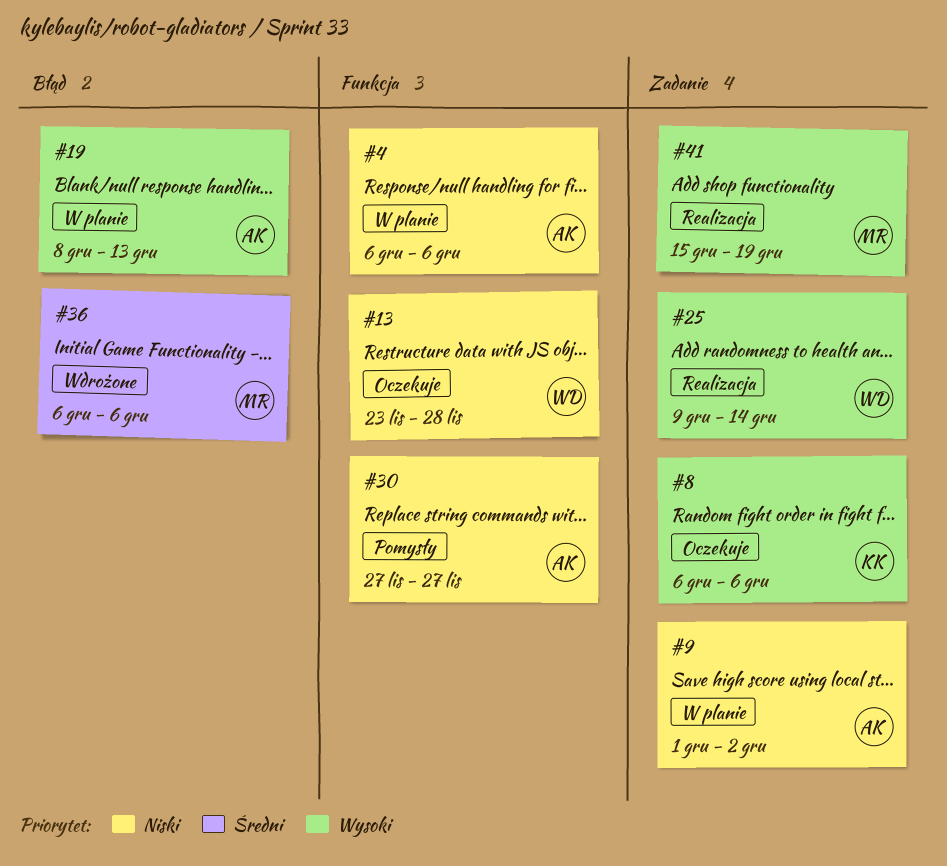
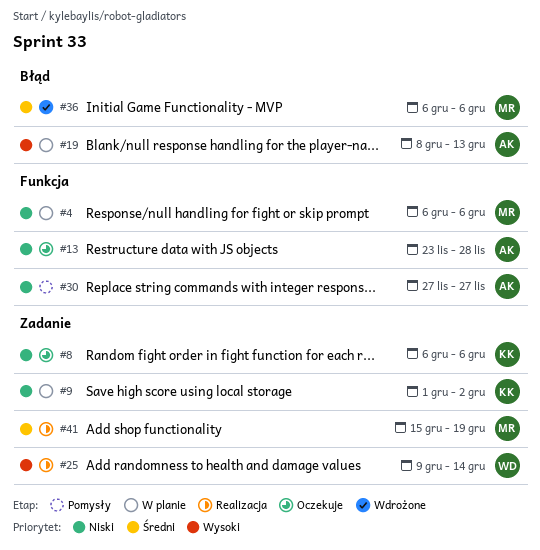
#4, owner: AK -> MR
#8, priority: Wysoki -> Niski
#9, owner: AK -> KK
#13, owner: WD -> AK
#41, priority: Wysoki -> Średni

